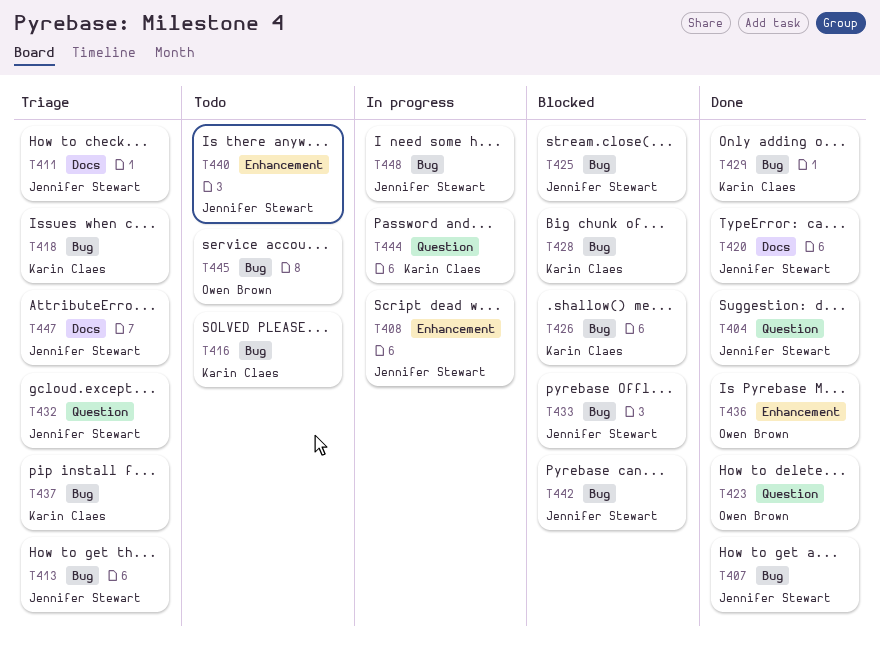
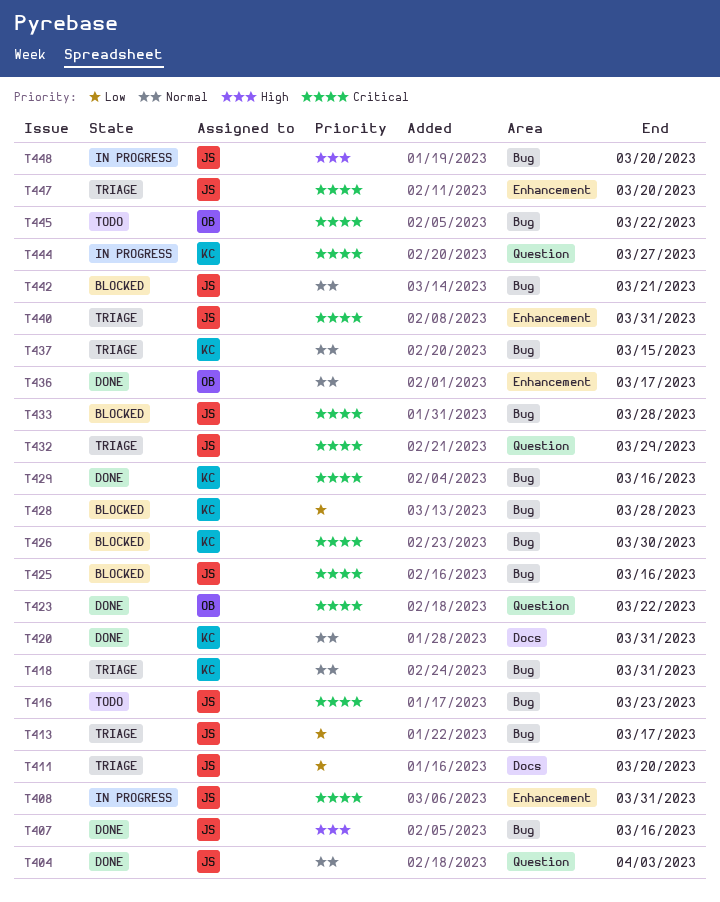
T416, owner: Karin Claes -> Jennifer Stewart
T420, owner: Jennifer Stewart -> Karin Claes
T440, status: Todo -> Triage
T447, label: Docs -> Enhancement

